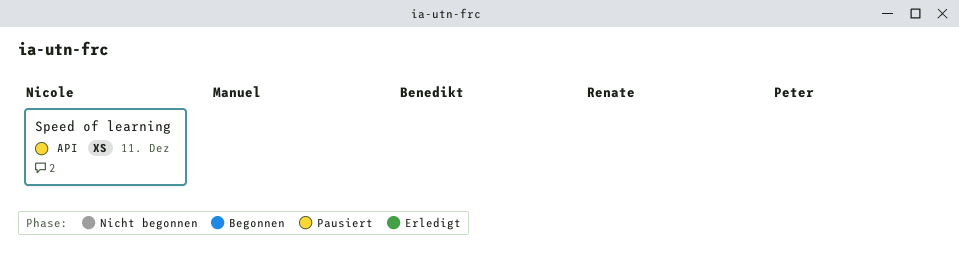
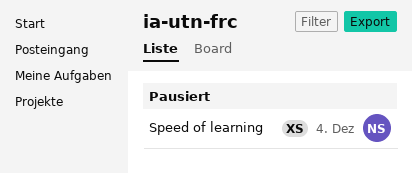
Speed of learning, due: Dec 11 -> Dec 4

